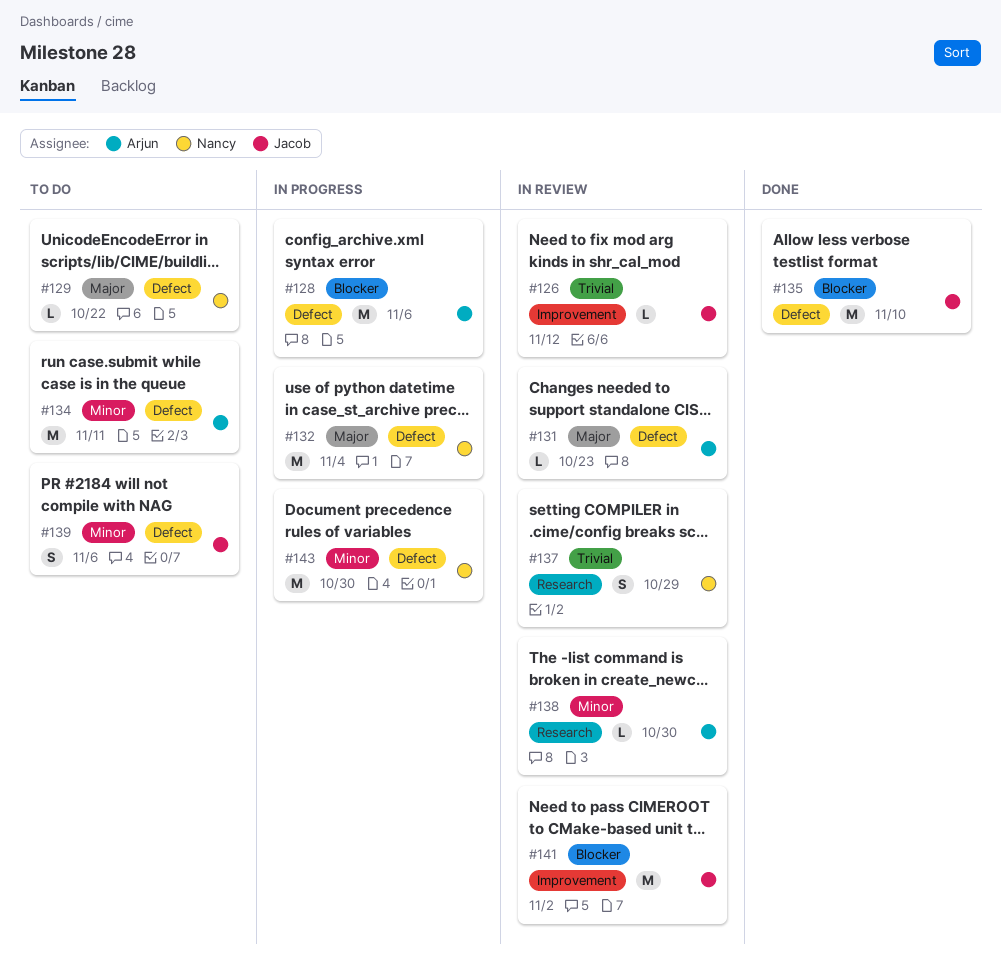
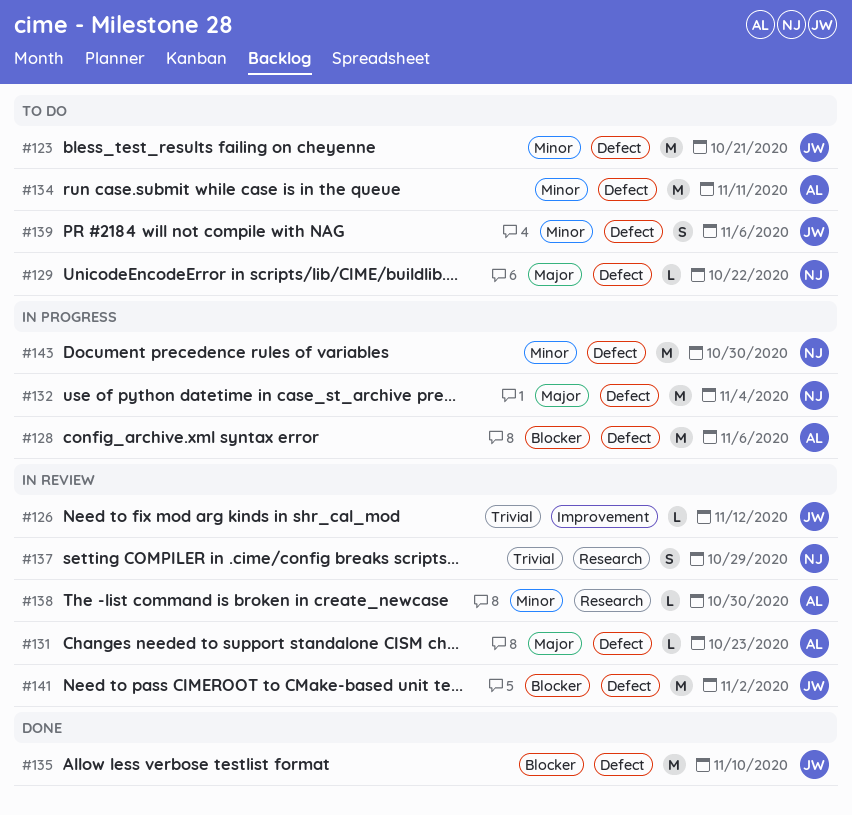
#123: none -> present
#141, label: Improvement -> Defect

